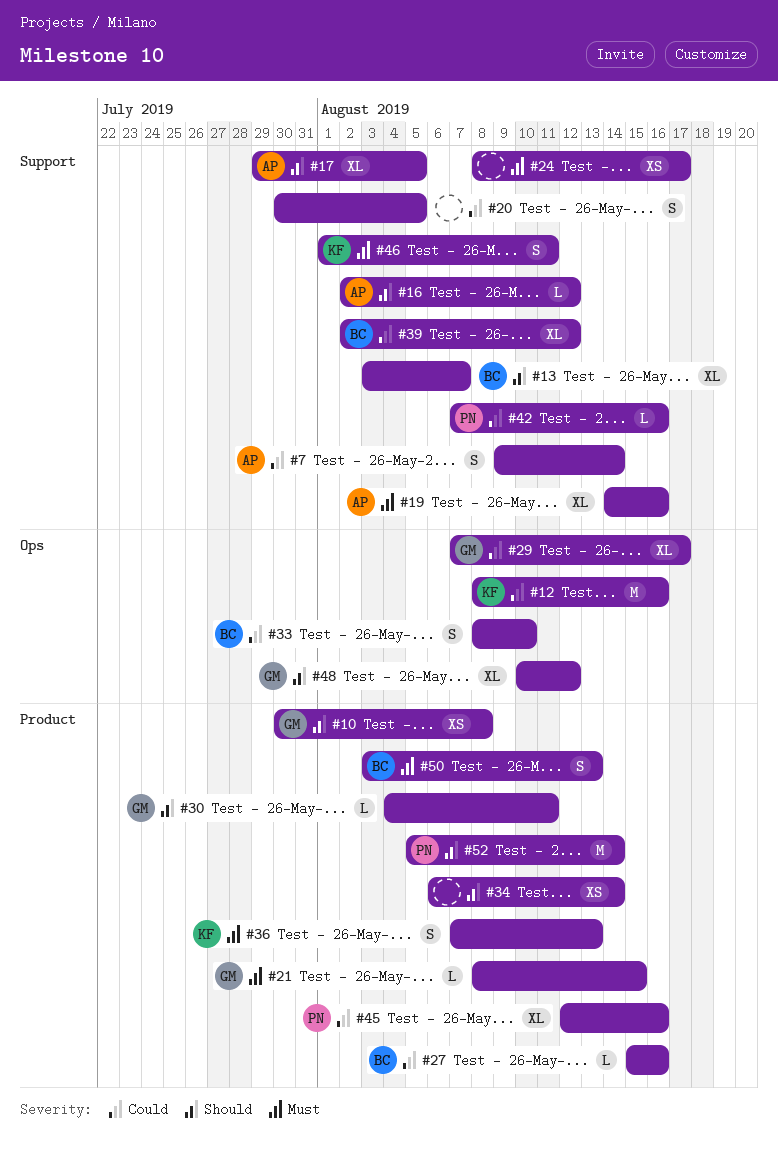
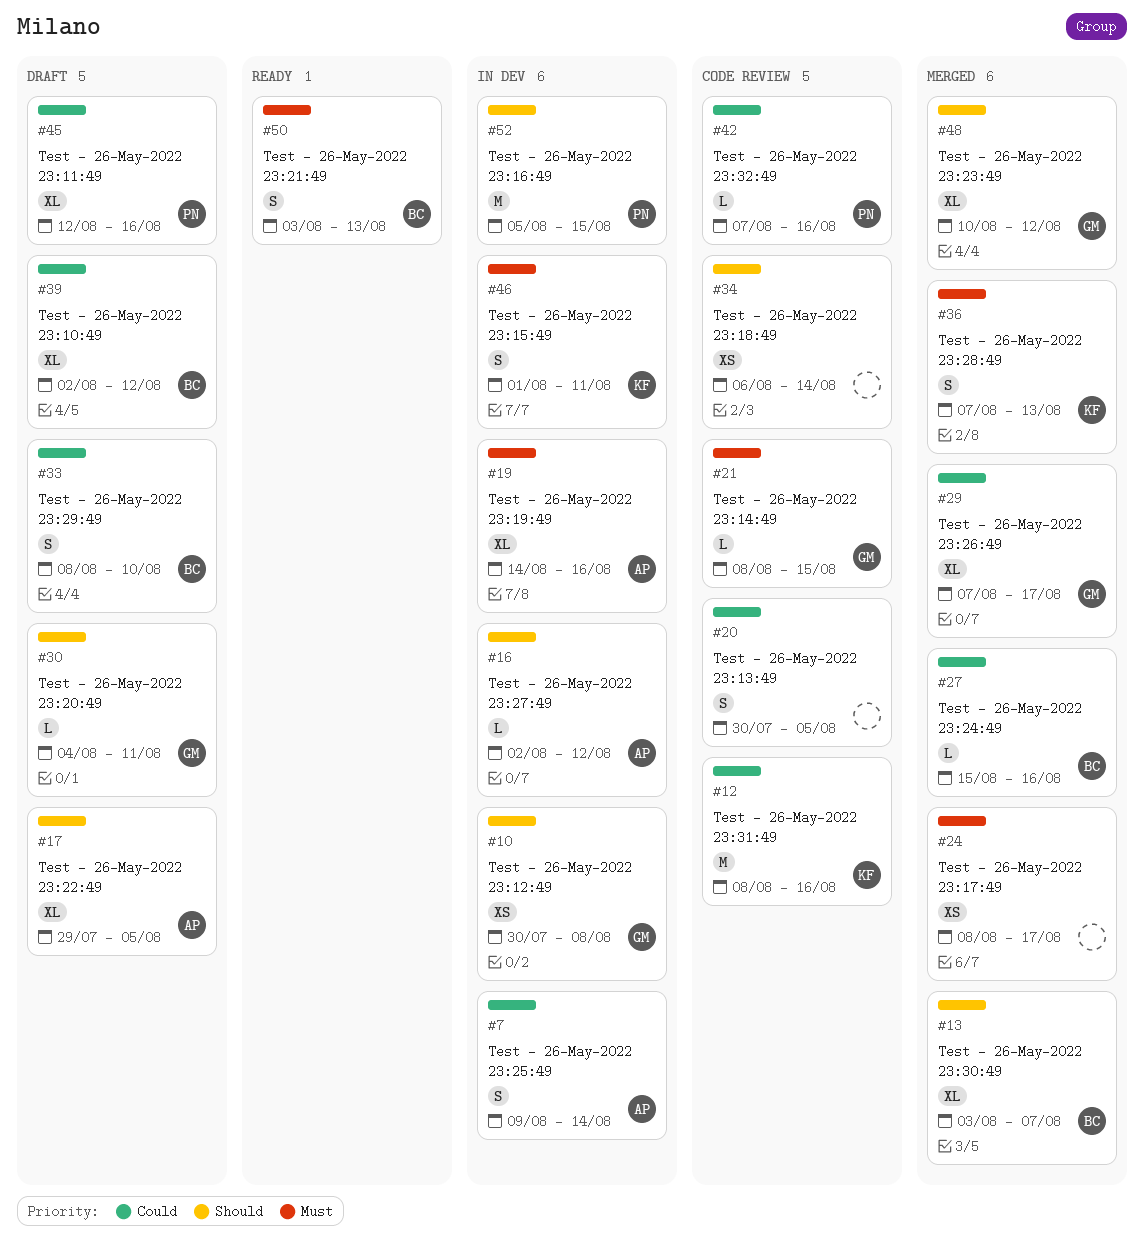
#52, due: Aug 14 -> Aug 15

